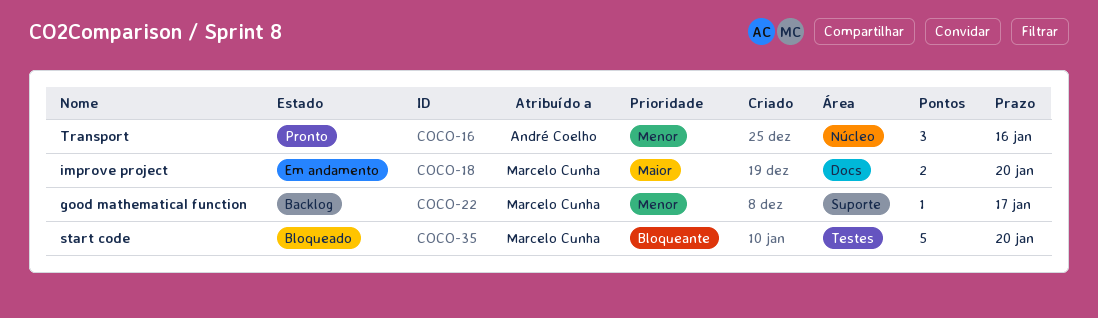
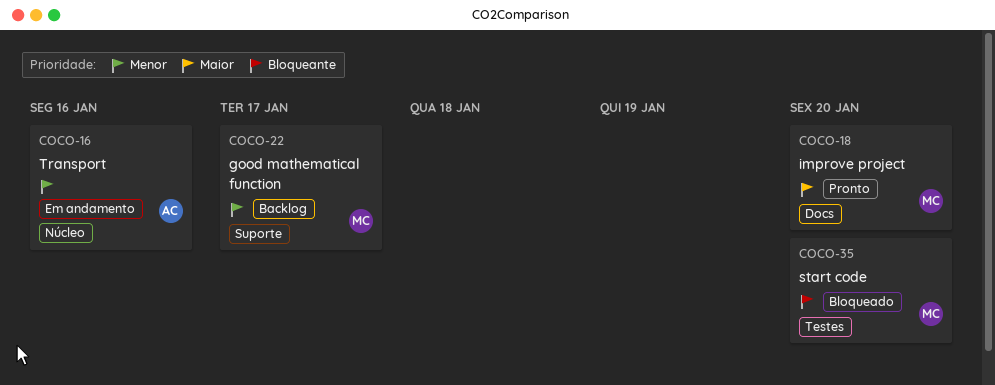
COCO-16, status: Pronto -> Em andamento
COCO-18, status: Em andamento -> Pronto

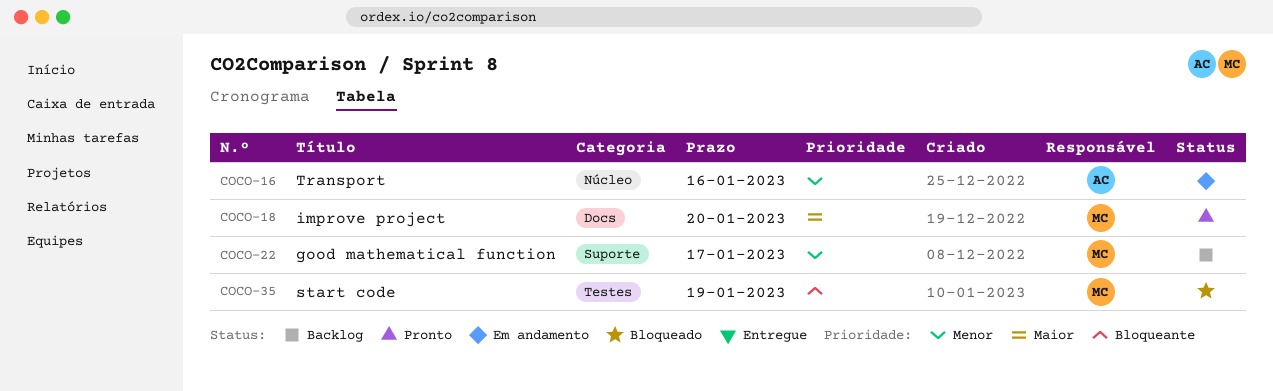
COCO-35, due: Jan 20 -> Jan 19

